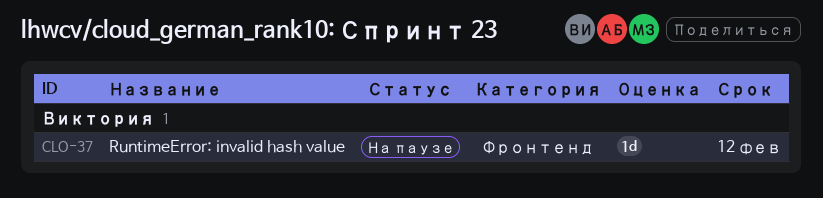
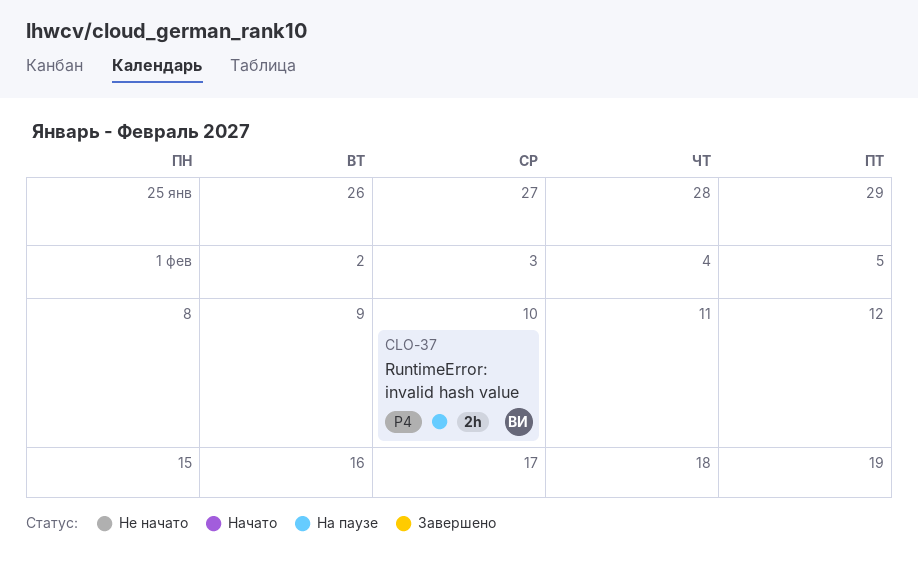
CLO-37, estimate: 1d -> 2h
CLO-37, due: Feb 12 -> Feb 10

